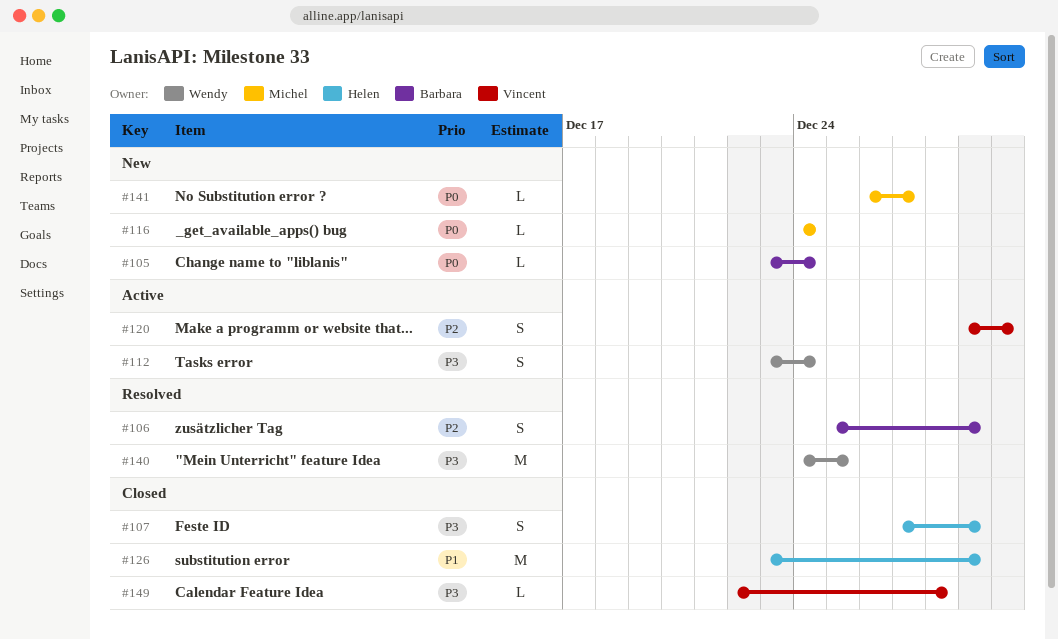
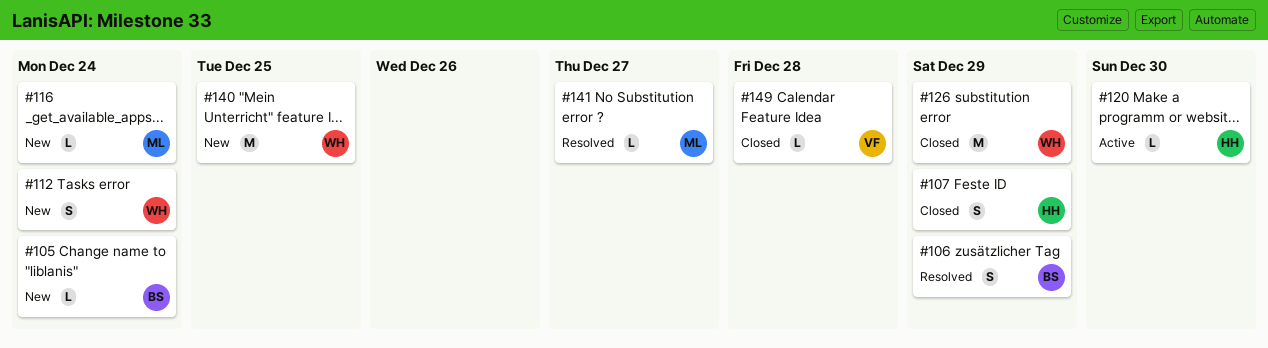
#112, status: Active -> New
#120, owner: Vincent -> Helen
#120, estimate: S -> L
#126, owner: Helen -> Wendy
#140, status: Resolved -> New
#141, status: New -> Resolved

